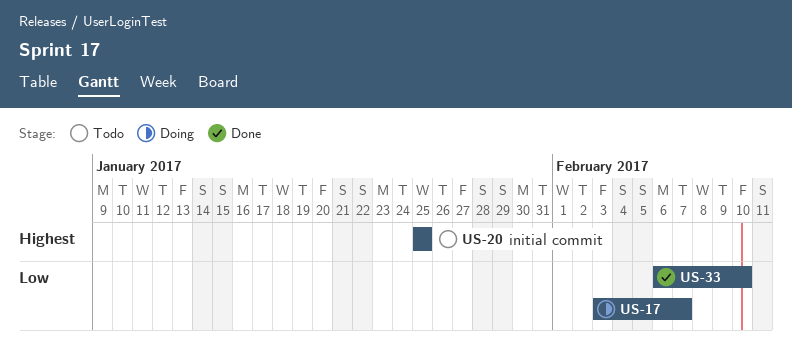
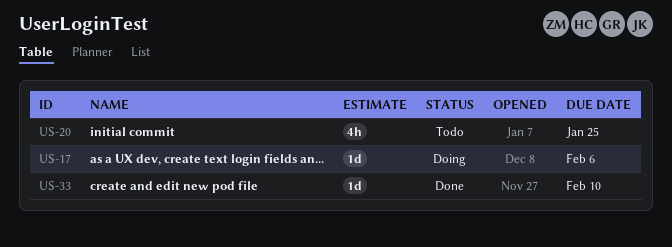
US-17, due: Feb 7 -> Feb 6

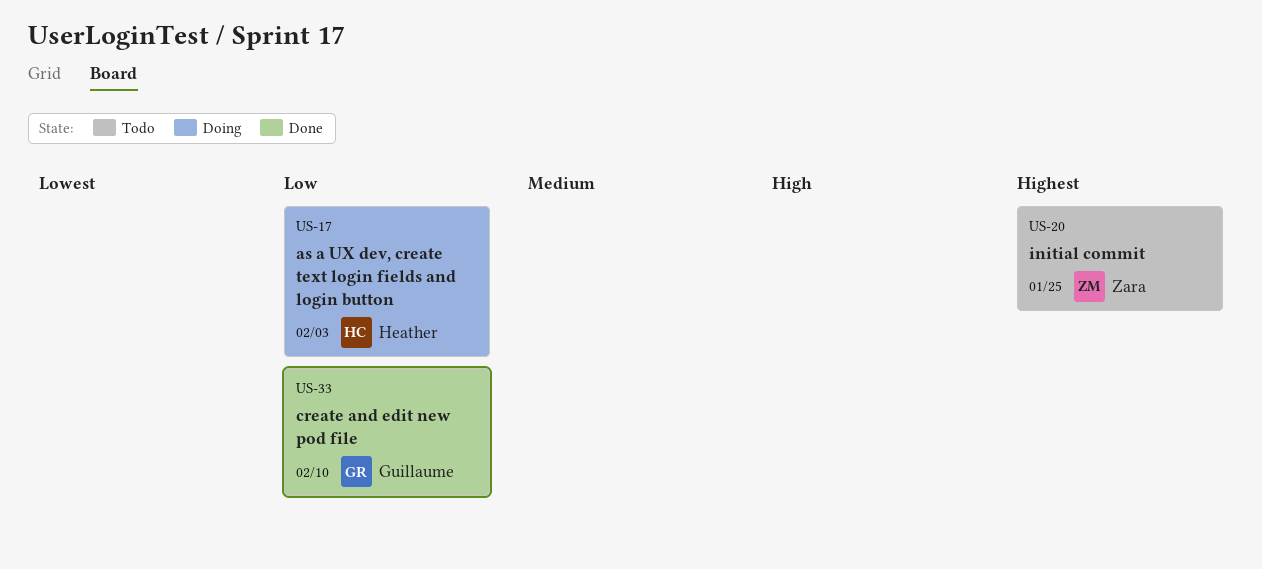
US-17, due: Feb 6 -> Feb 3

